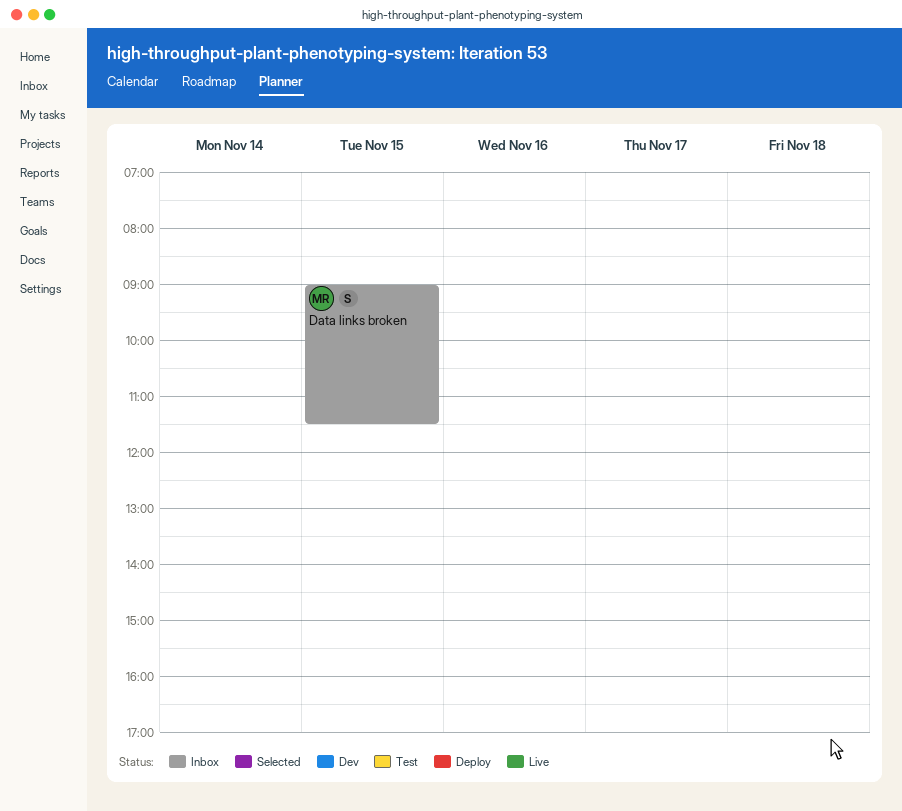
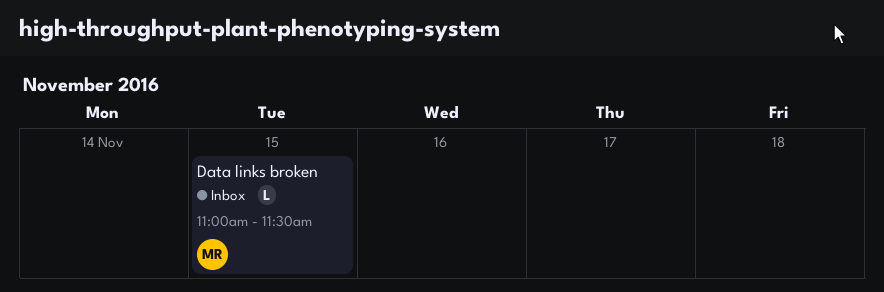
Data links broken, estimate: S -> L
Data links broken, begins: 09:00 -> 11:00

